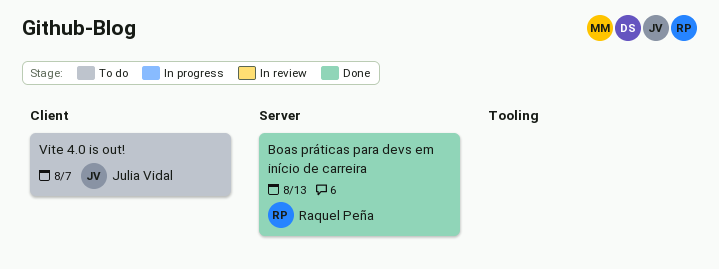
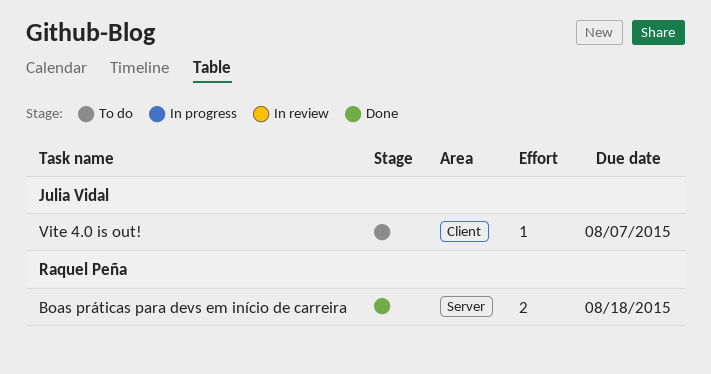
Boas práticas para devs em início de carreira, due: Aug 13 -> Aug 18

